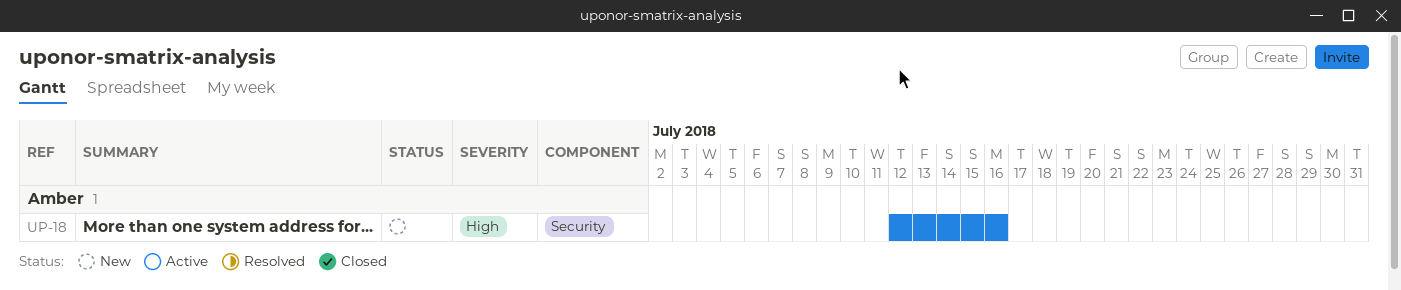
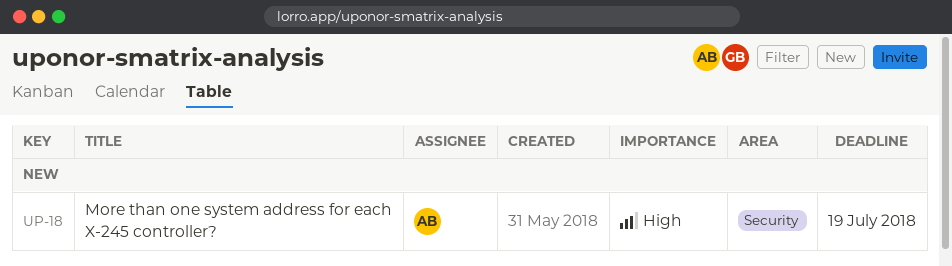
UP-18, due: Jul 16 -> Jul 19

